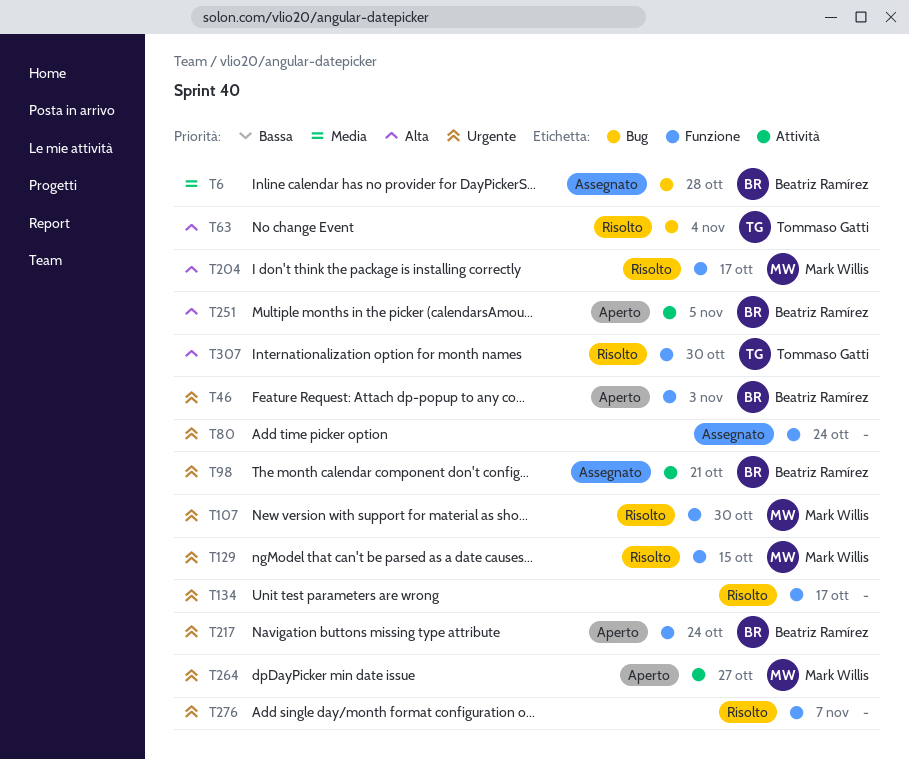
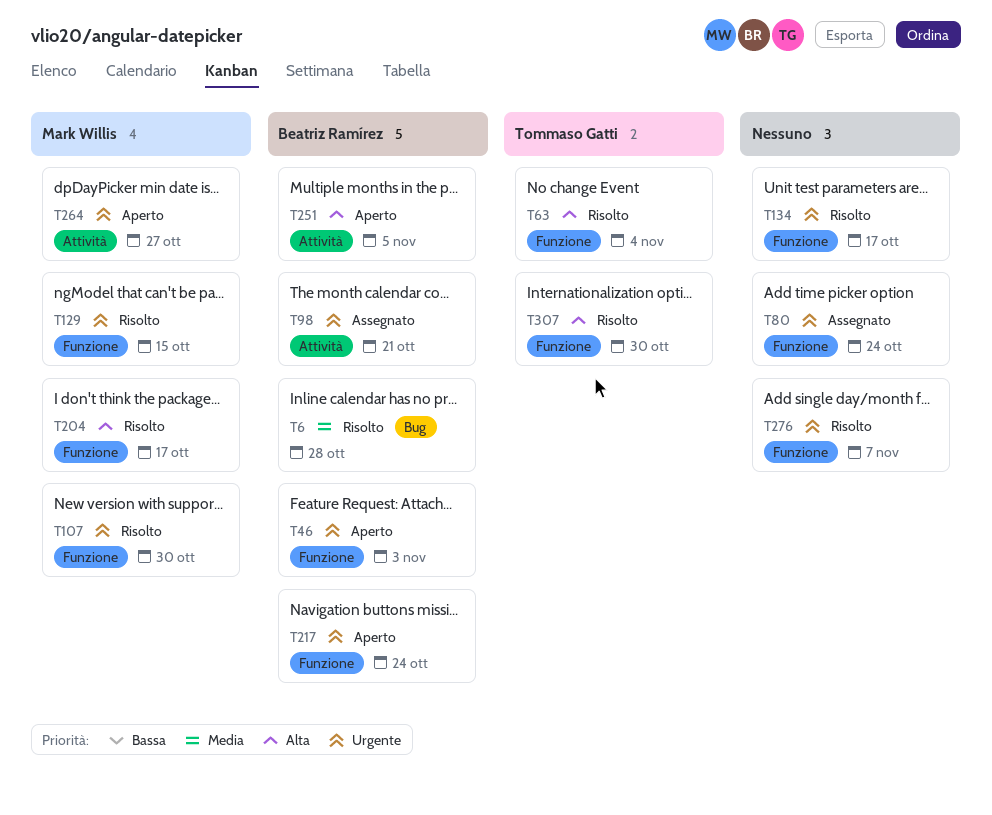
T6, status: Assegnato -> Risolto
T63, label: Bug -> Funzione

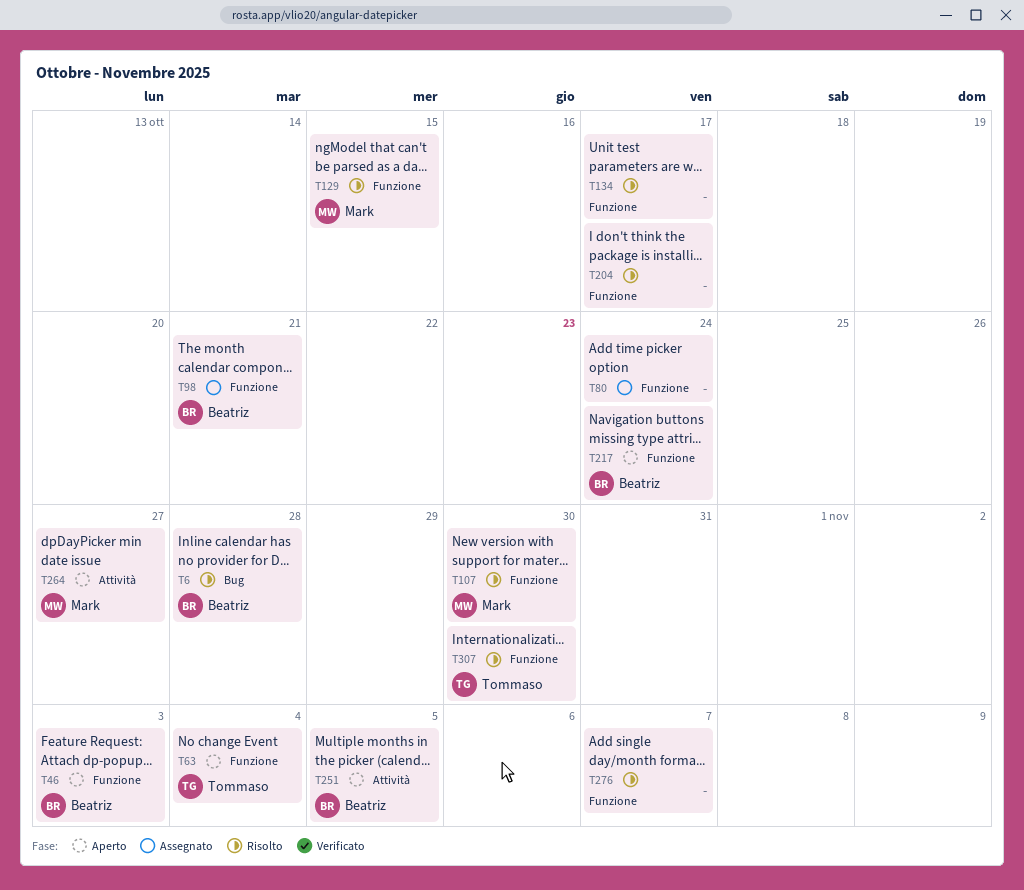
T63, status: Risolto -> Aperto
T98, label: Attività -> Funzione
T204, owner: Mark Willis -> none

